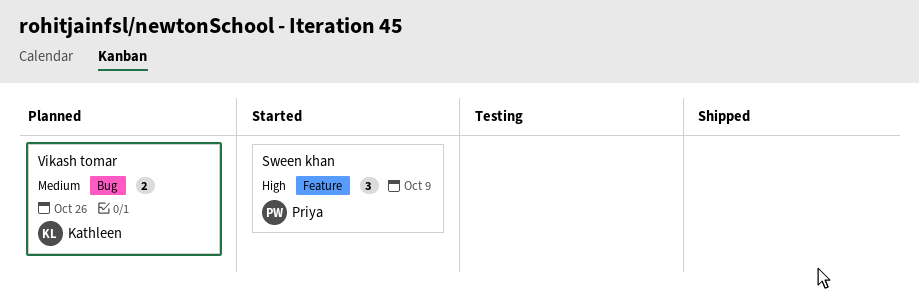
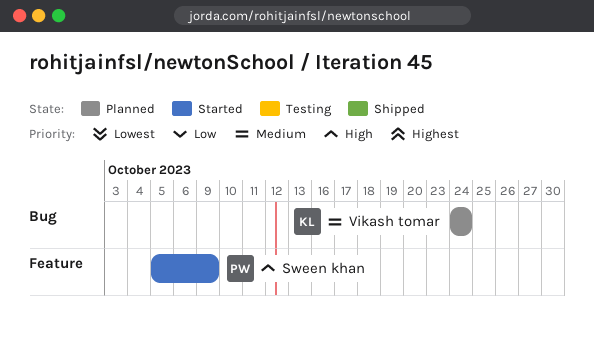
Vikash tomar, due: Oct 26 -> Oct 24

